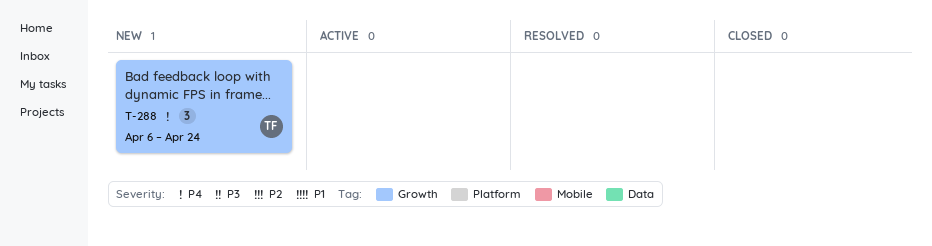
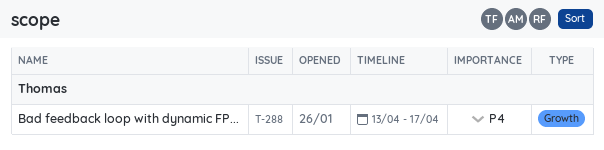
T-288, start: Apr 6 -> Apr 13
T-288, due: Apr 24 -> Apr 17

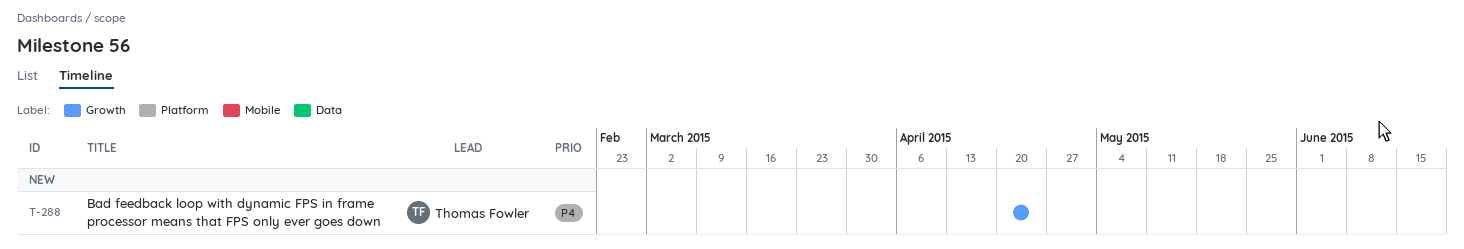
T-288, start: Apr 13 -> Apr 20
T-288, due: Apr 17 -> Apr 24

